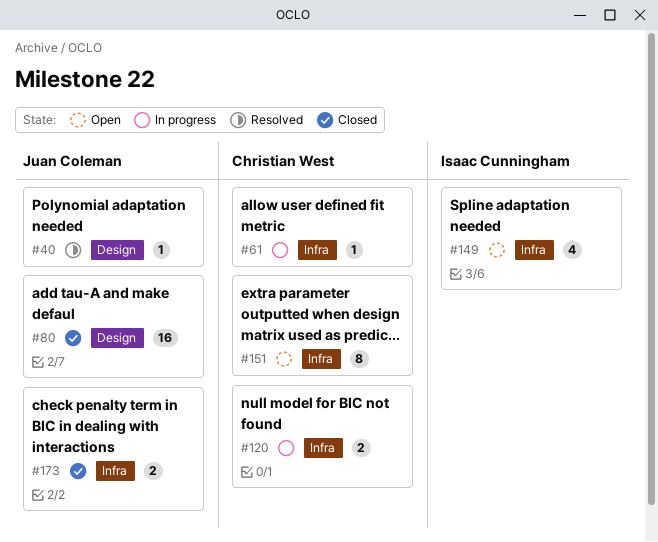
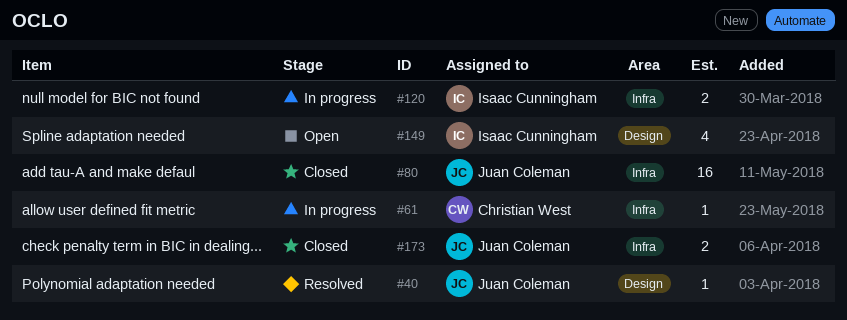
#80, label: Design -> Infra
#120, owner: Christian West -> Isaac Cunningham
#149, label: Infra -> Design
#151: present -> none

